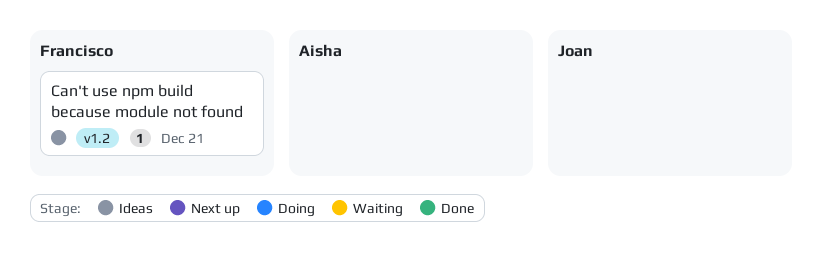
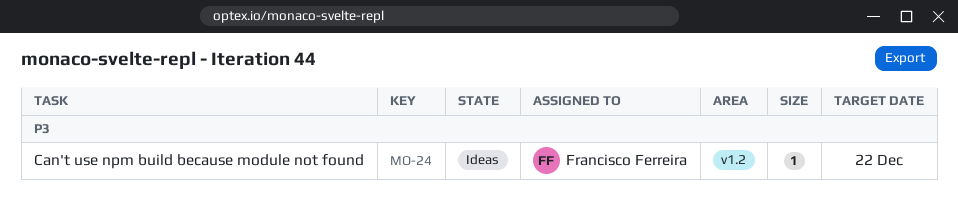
Can't use npm build because module not found, due: Dec 21 -> Dec 22

